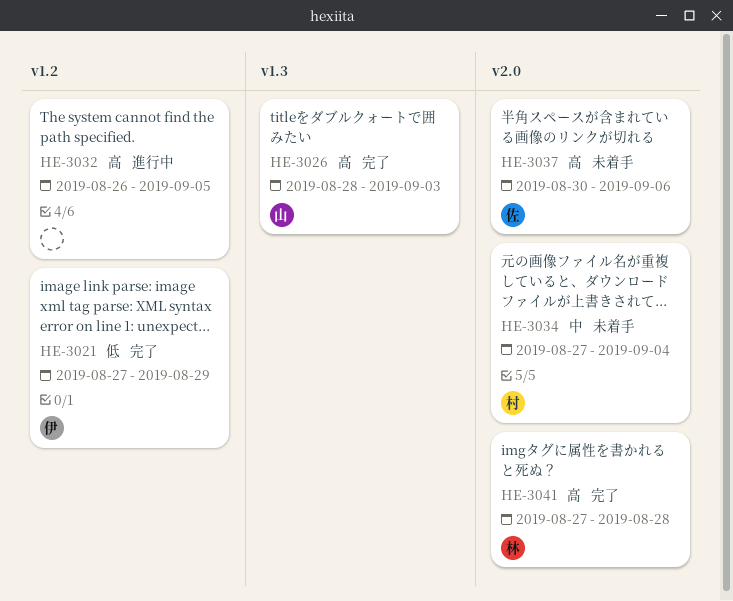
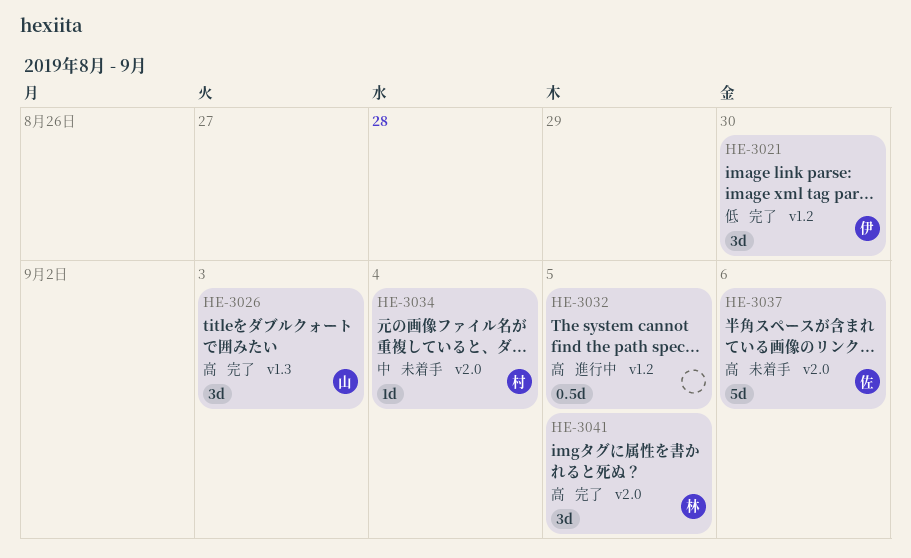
HE-3021, due: Aug 29 -> Aug 30
HE-3041, due: Aug 28 -> Sep 5

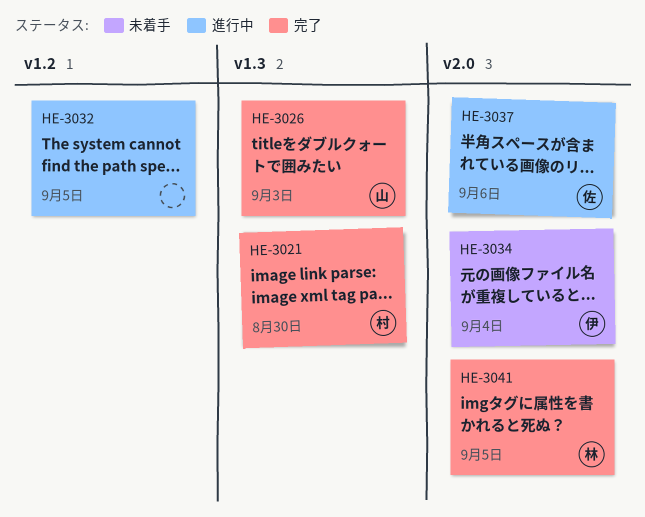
HE-3021, owner: 伊 -> 村
HE-3021, label: v1.2 -> v1.3
HE-3034, owner: 村 -> 伊
HE-3037, status: 未着手 -> 進行中

